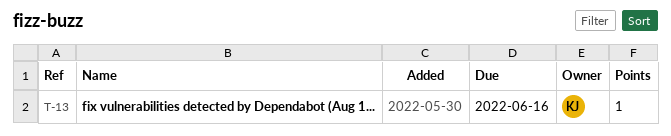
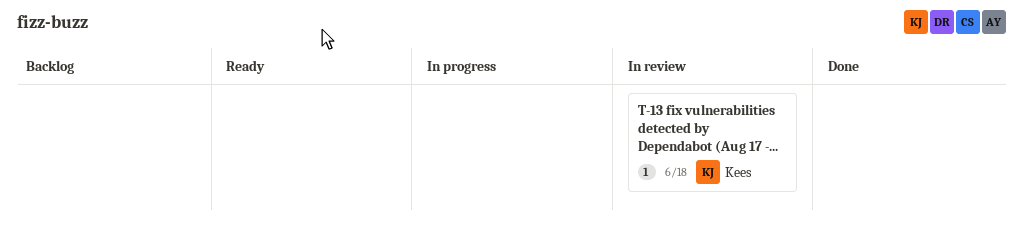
T-13, due: Jun 16 -> Jun 18

